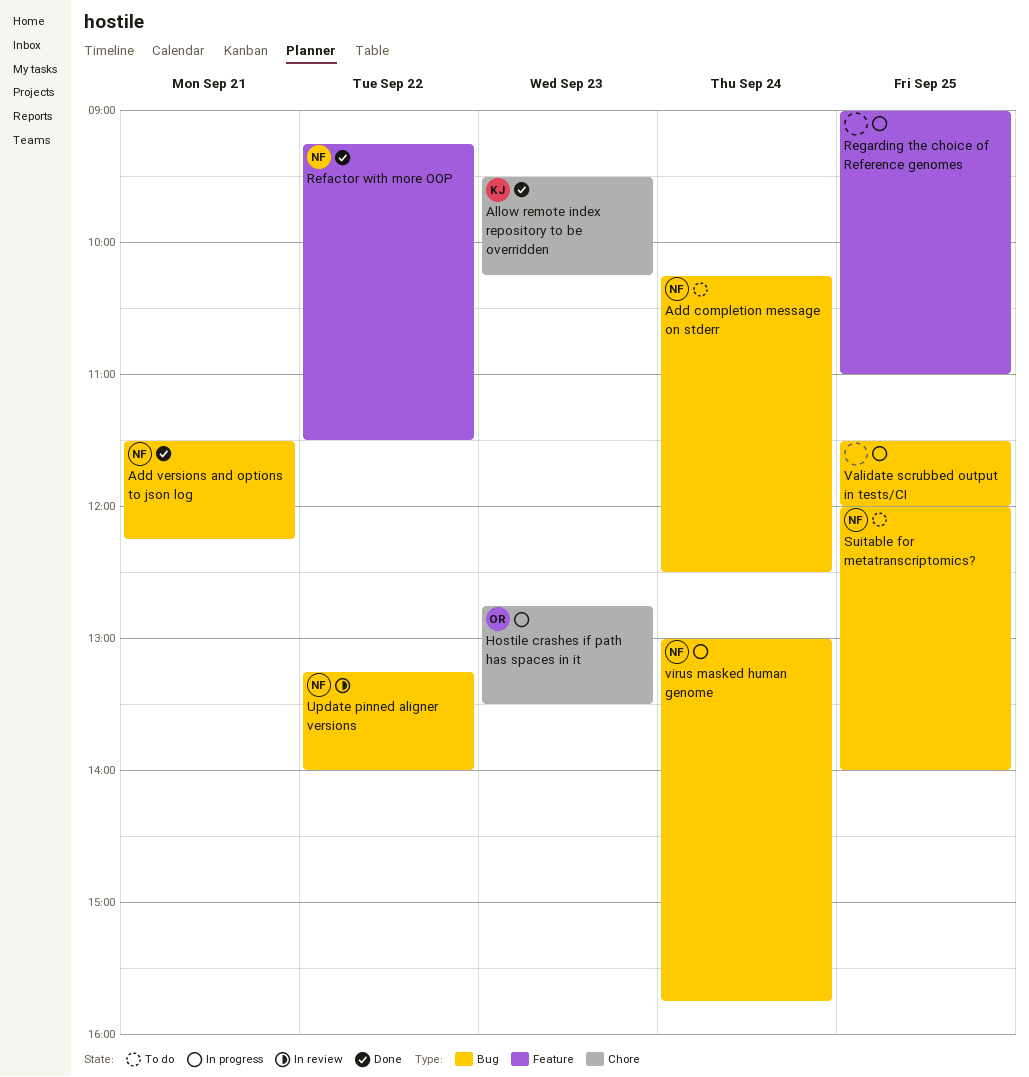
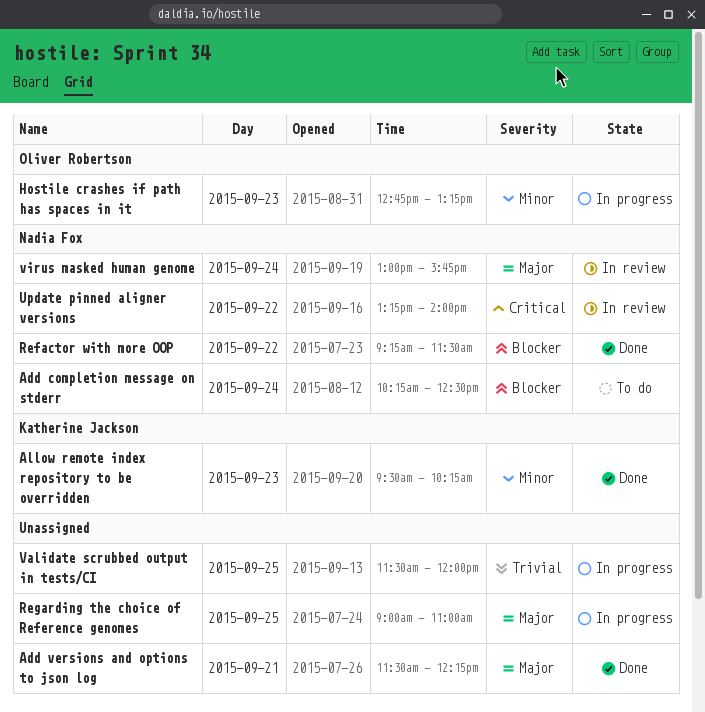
Add versions and options to json log, owner: Nadia Fox -> none
Hostile crashes if path has spaces in it, ends: 13:30 -> 13:15
Suitable for metatranscriptomics?: present -> none
virus masked human genome, status: In progress -> In review

